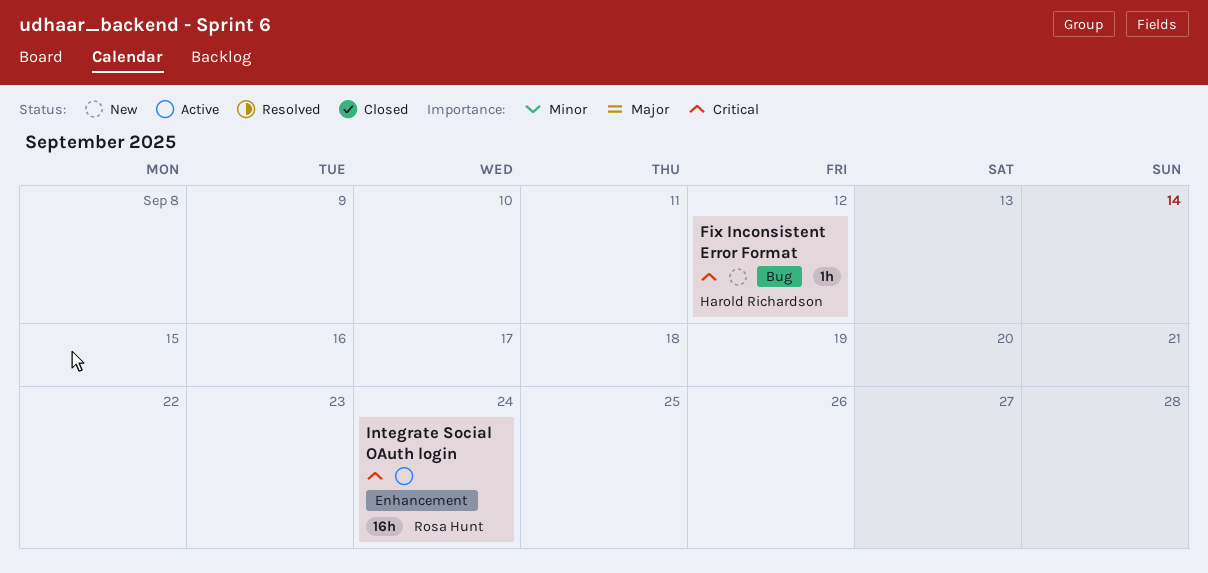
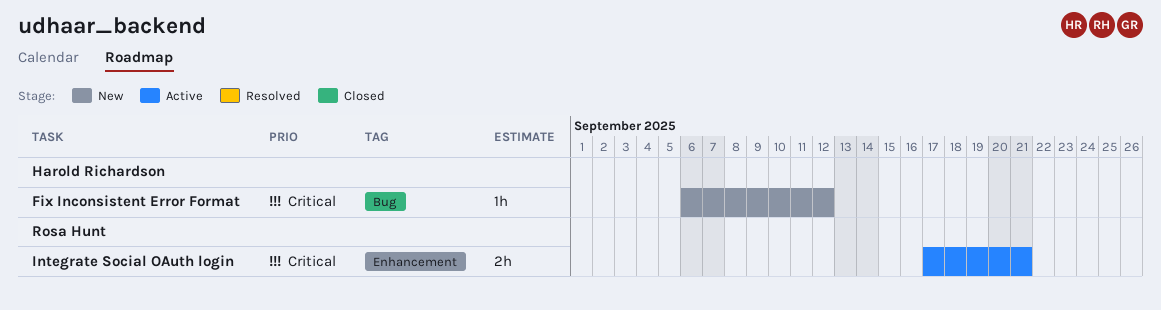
Integrate Social OAuth login, estimate: 16h -> 2h
Integrate Social OAuth login, due: Sep 24 -> Sep 21

